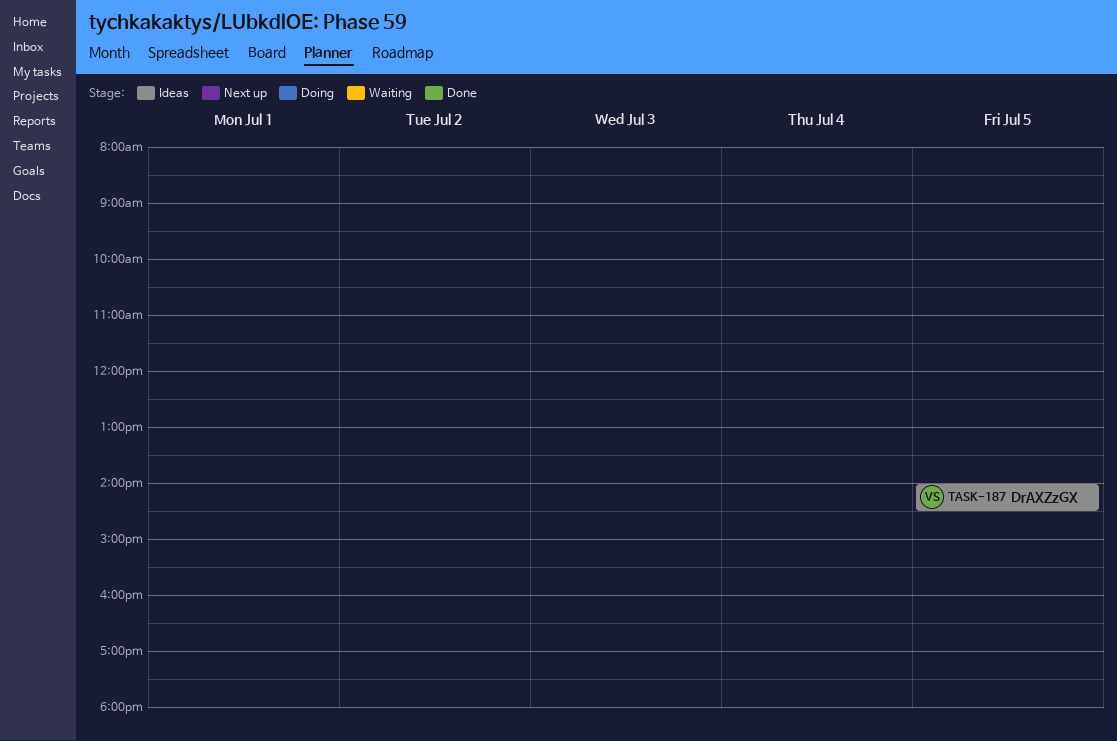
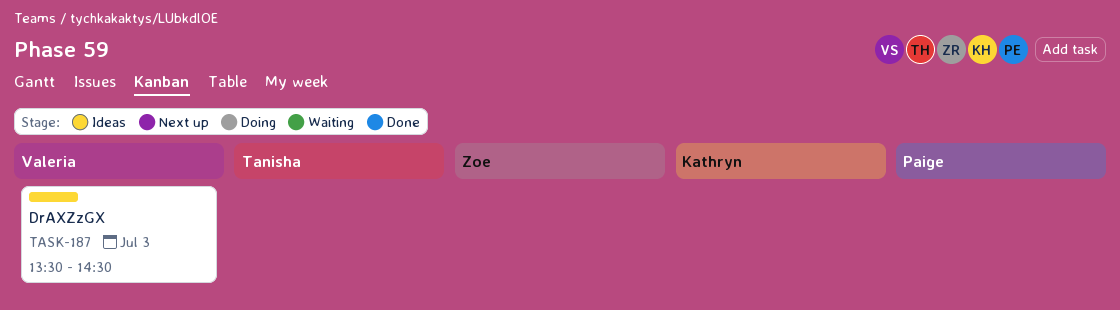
TASK-187, day: Jul 5 -> Jul 3
TASK-187, begins: 14:00 -> 13:30

